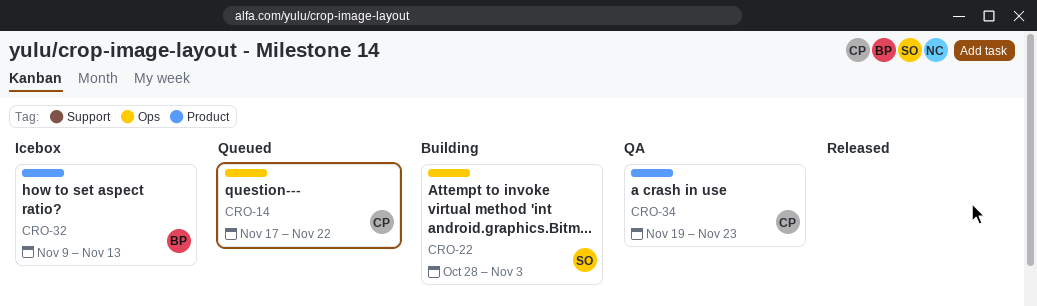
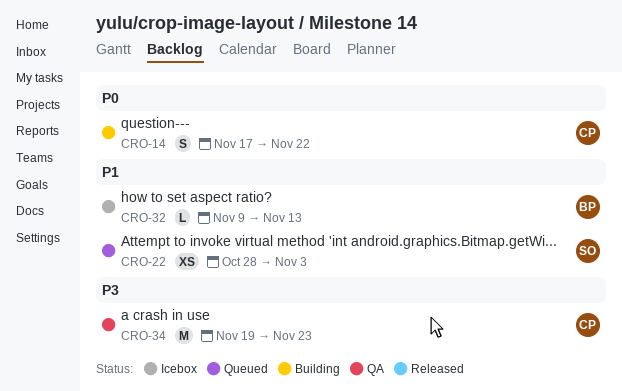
CRO-14, status: Queued -> Building
CRO-22, status: Building -> Queued

